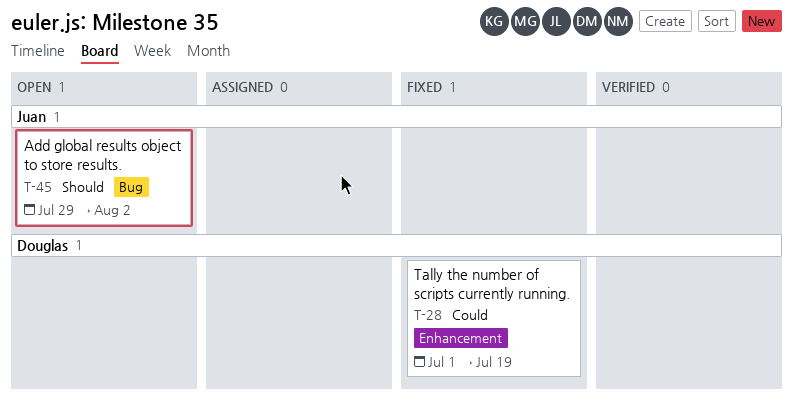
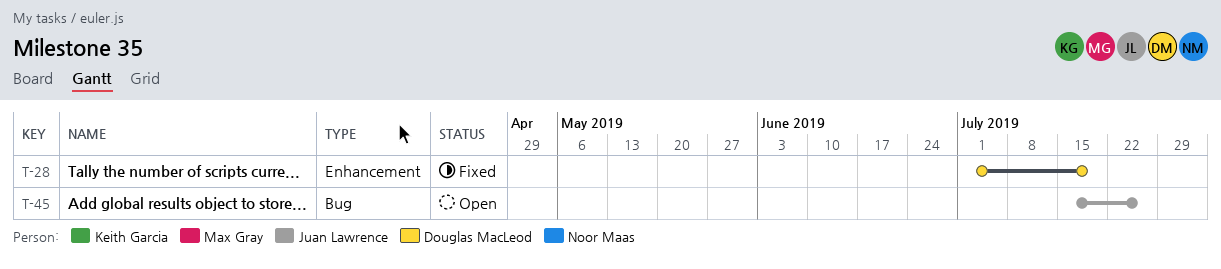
T-45, start: Jul 29 -> Jul 15
T-45, due: Aug 2 -> Jul 26

